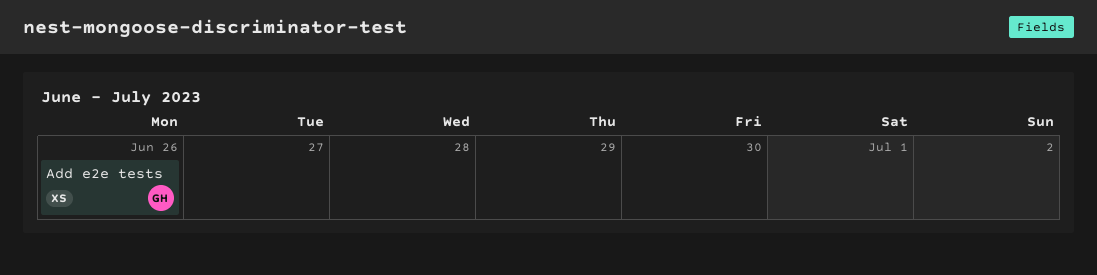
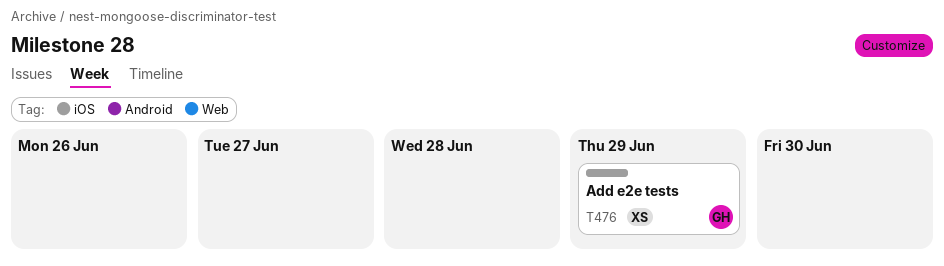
Add e2e tests, due: Jun 26 -> Jun 29

